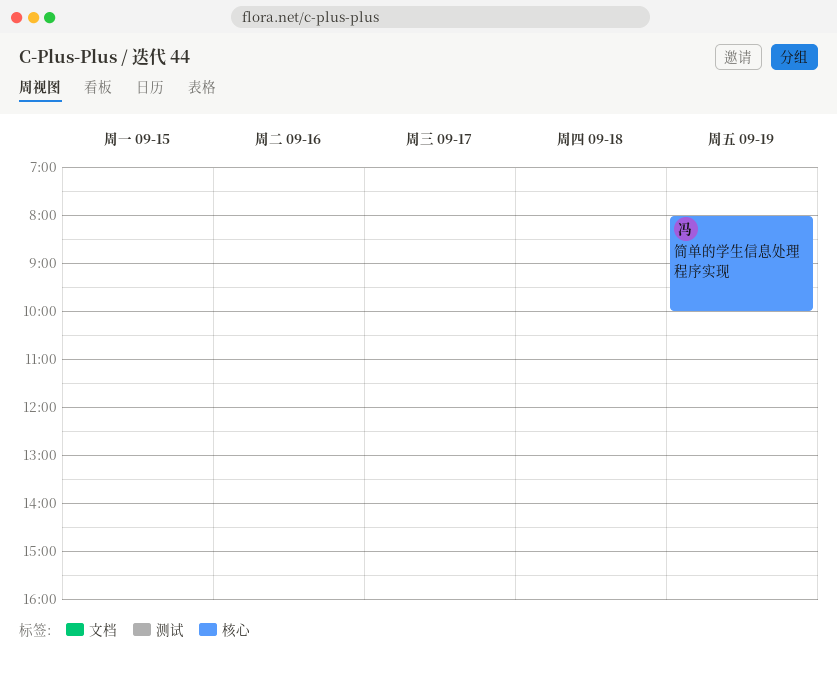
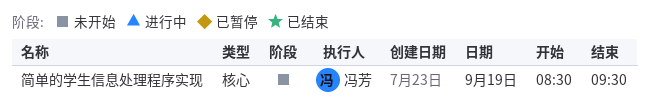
简单的学生信息处理程序实现, begins: 08:00 -> 08:30
简单的学生信息处理程序实现, ends: 10:00 -> 09:30

